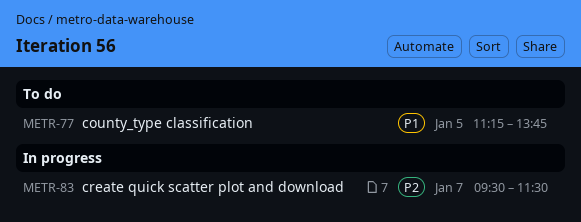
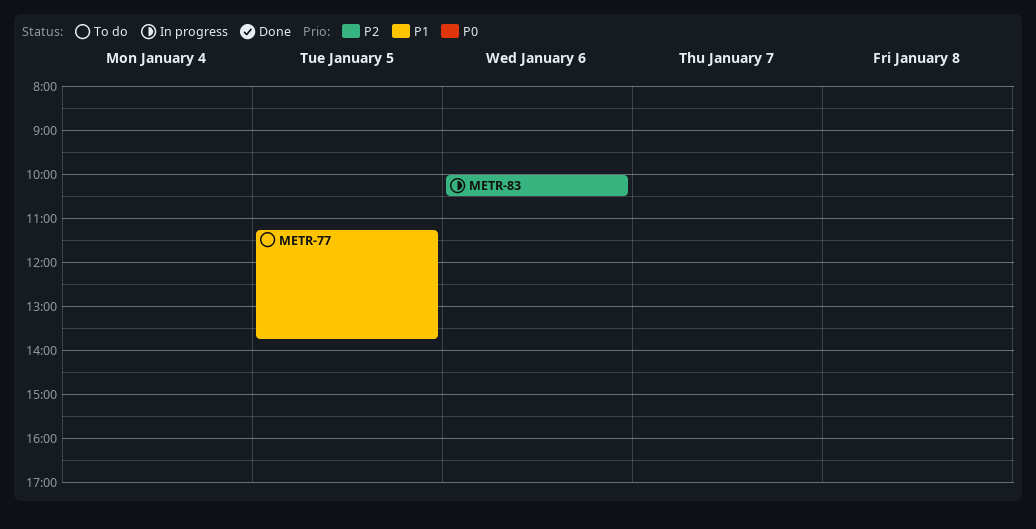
METR-83, day: Jan 7 -> Jan 6
METR-83, begins: 09:30 -> 10:00
METR-83, ends: 11:30 -> 10:30

